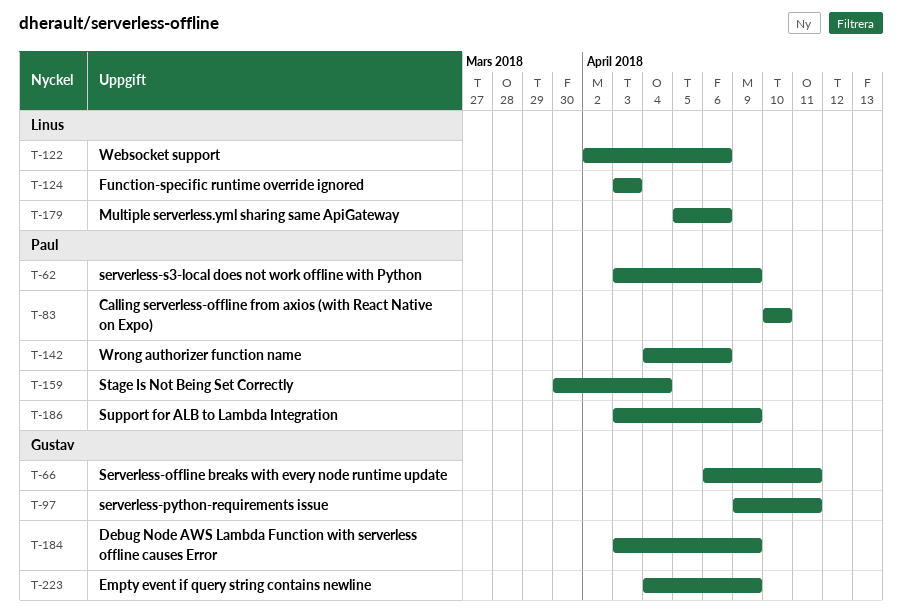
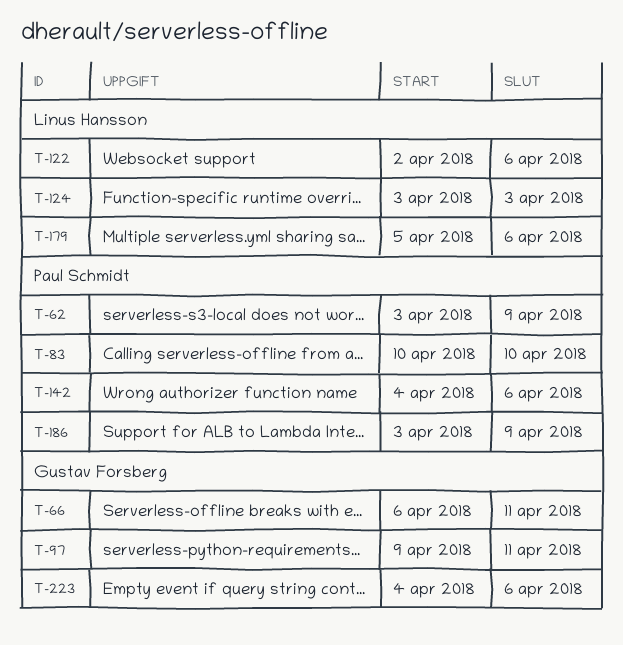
T-159: present -> none
T-184: present -> none
T-223, due: Apr 9 -> Apr 6

